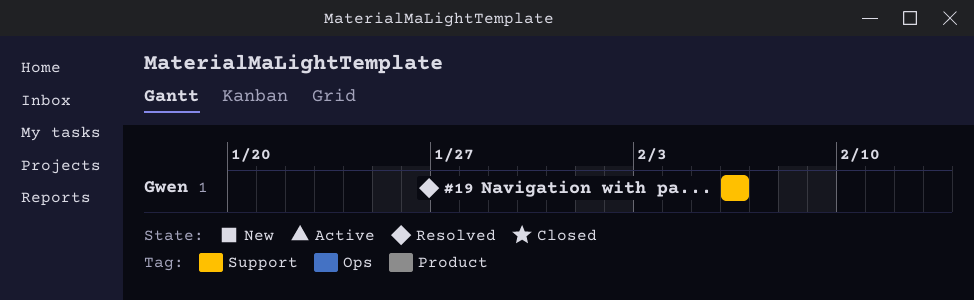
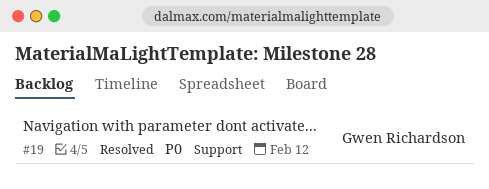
#19, due: Feb 6 -> Feb 12

